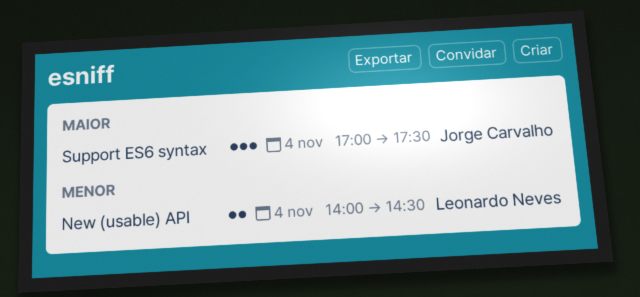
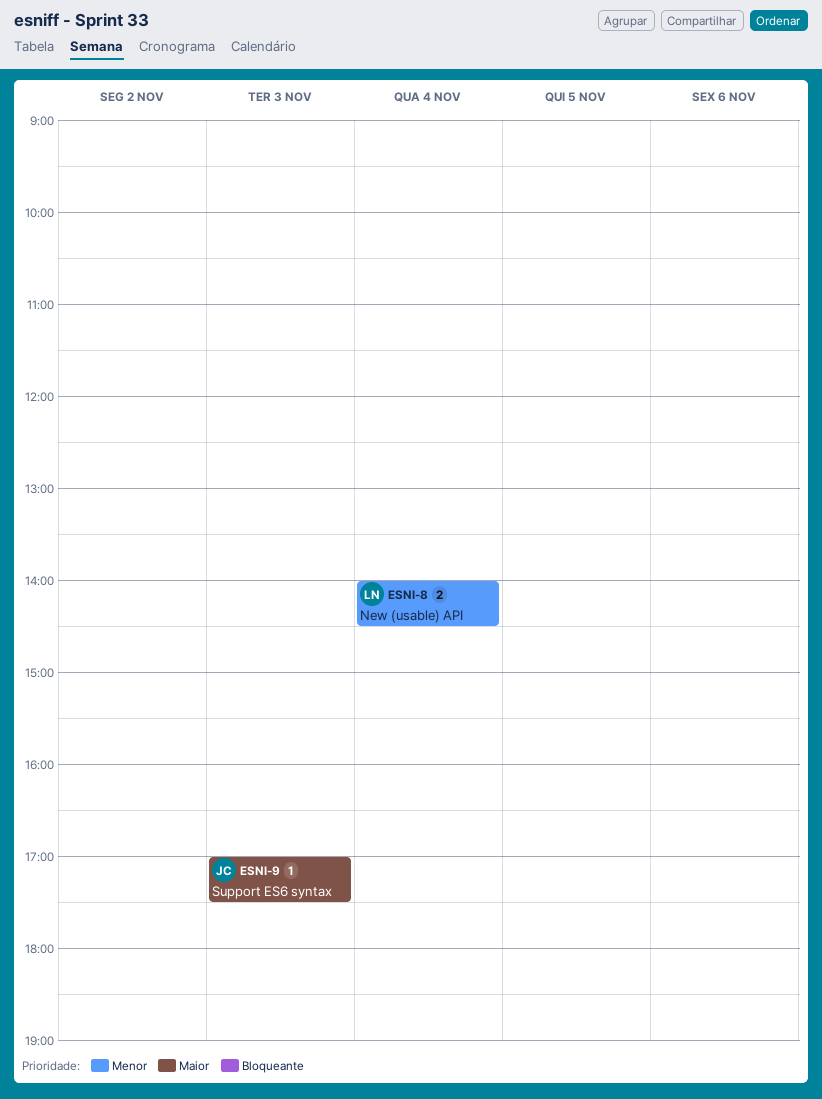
Support ES6 syntax, estimate: 3 -> 1
Support ES6 syntax, day: Nov 4 -> Nov 3

